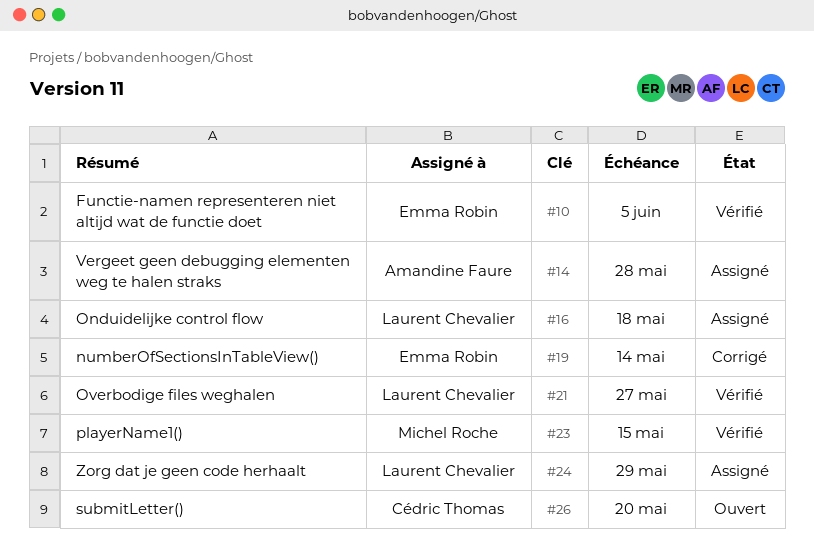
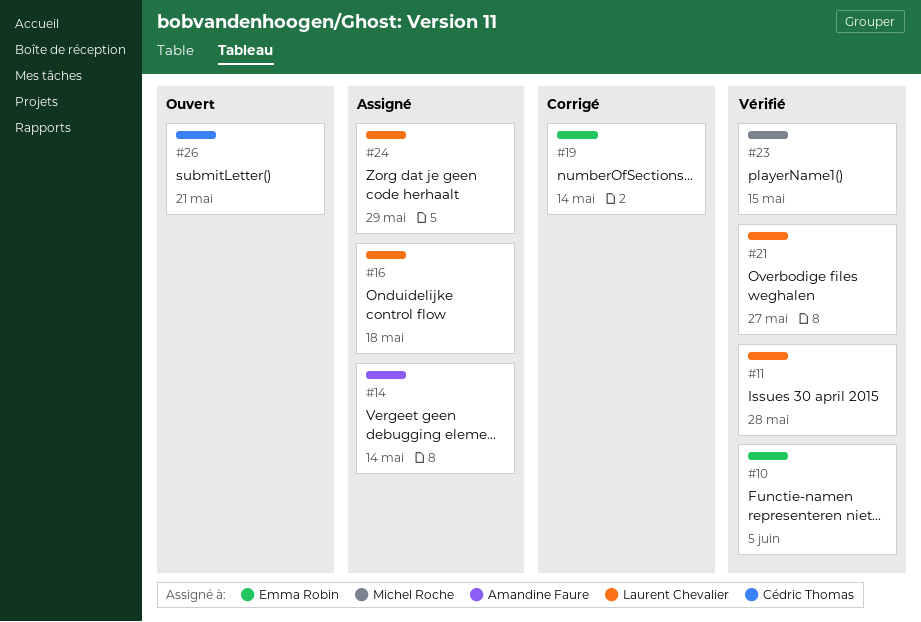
#11: none -> present
#14, due: May 28 -> May 14
#26, due: May 20 -> May 21

